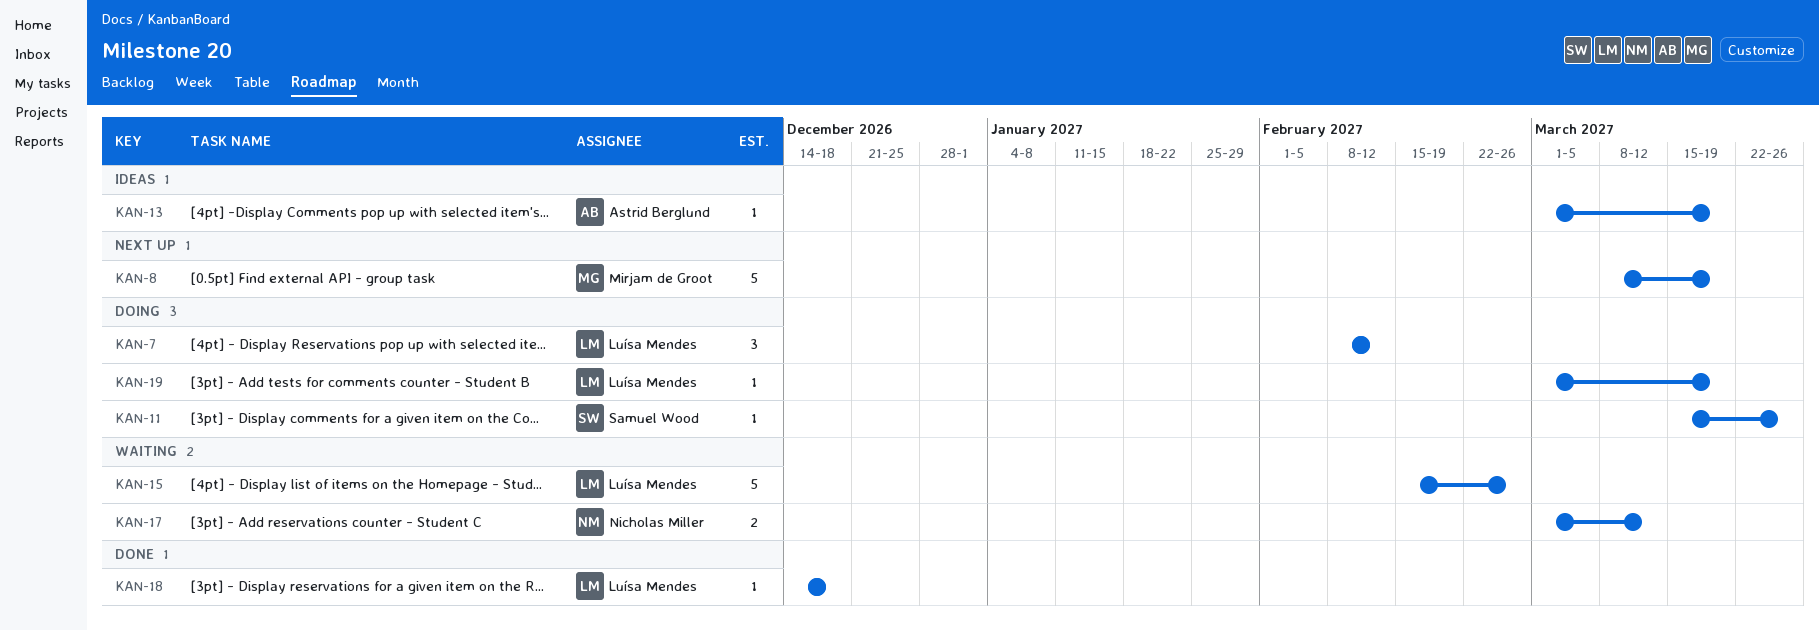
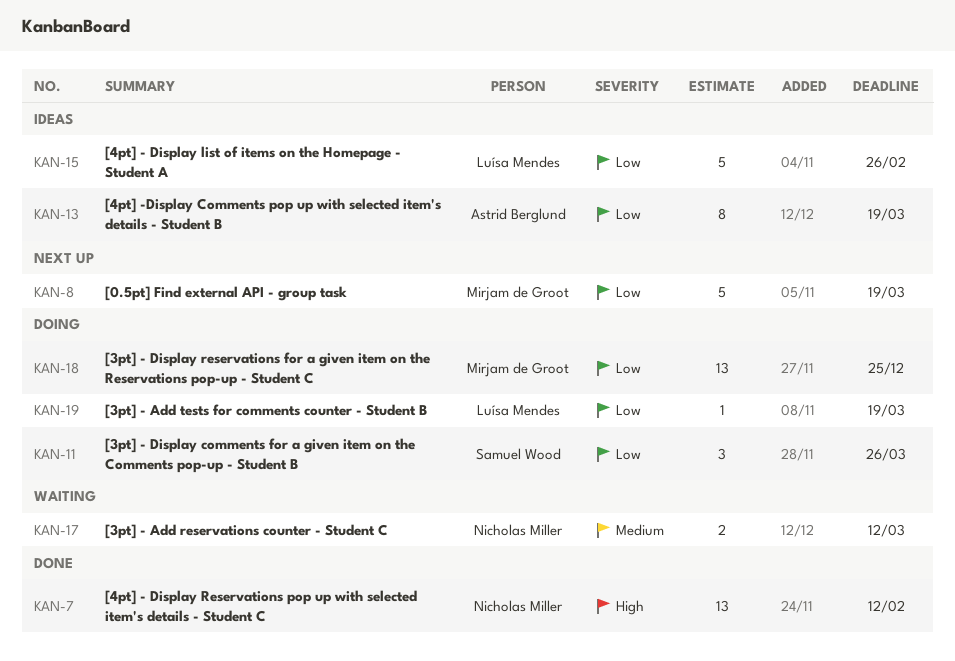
KAN-7, status: Doing -> Done
KAN-7, owner: Luísa Mendes -> Nicholas Miller
KAN-7, estimate: 3 -> 13
KAN-11, estimate: 1 -> 3
KAN-13, estimate: 1 -> 8
KAN-15, status: Waiting -> Ideas
KAN-18, status: Done -> Doing
KAN-18, owner: Luísa Mendes -> Mirjam de Groot
KAN-18, estimate: 1 -> 13
KAN-18, due: Dec 18 -> Dec 25

